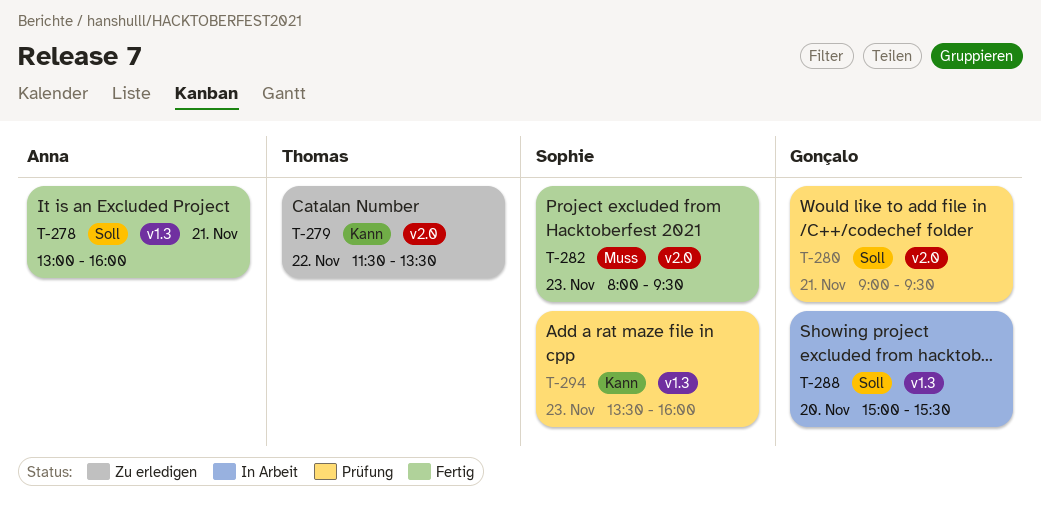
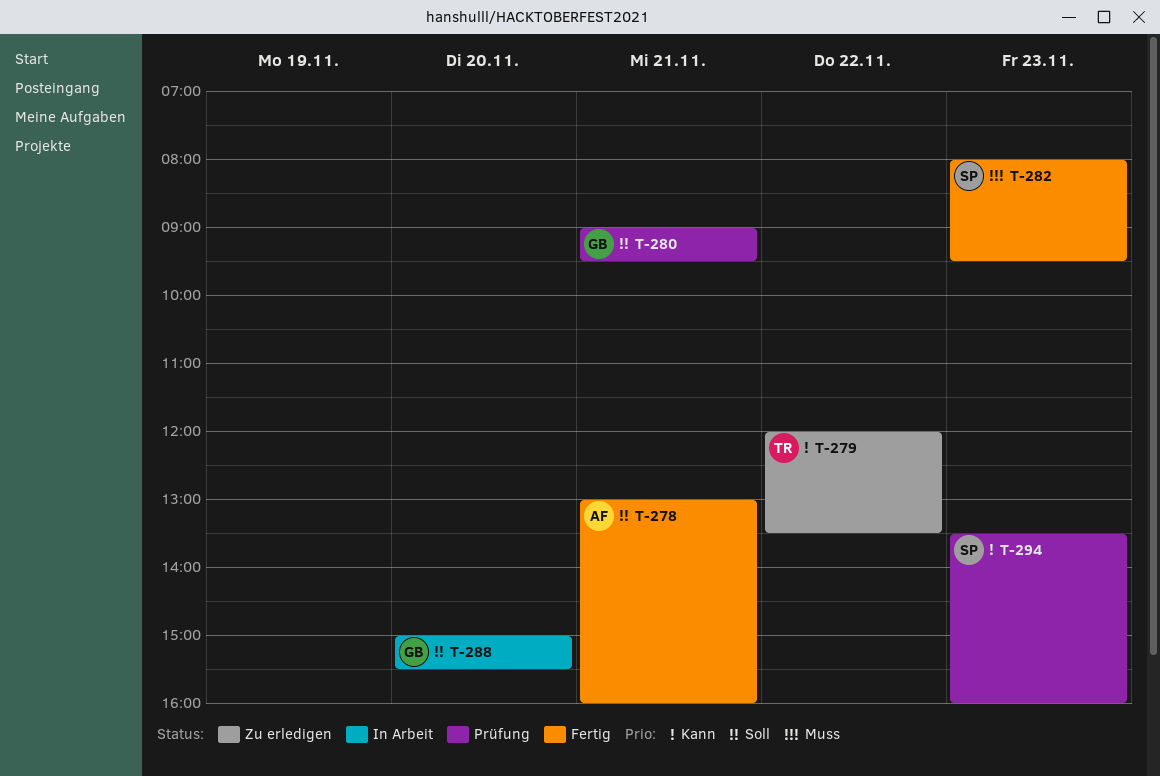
T-279, begins: 11:30 -> 12:00

